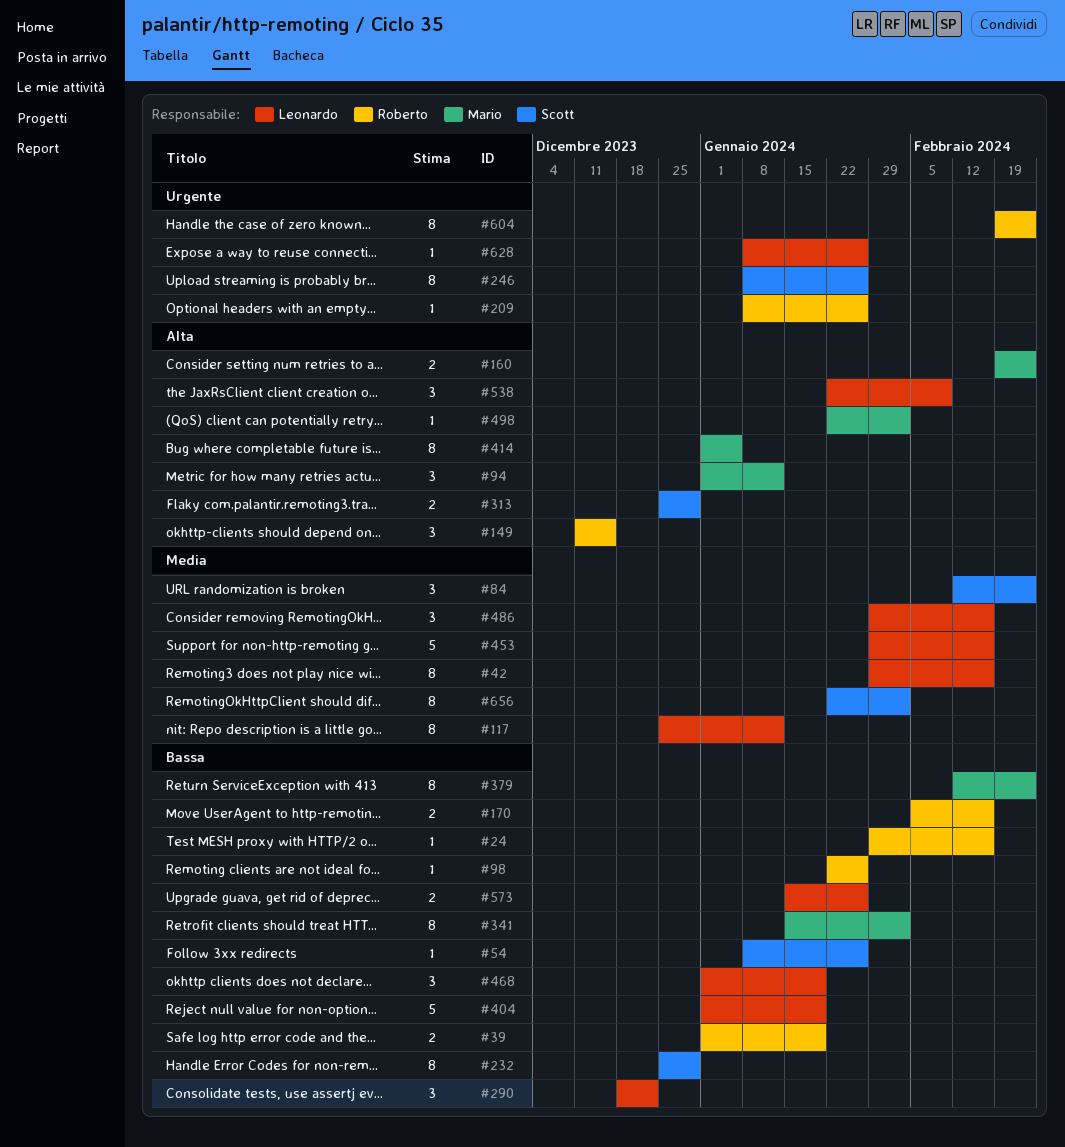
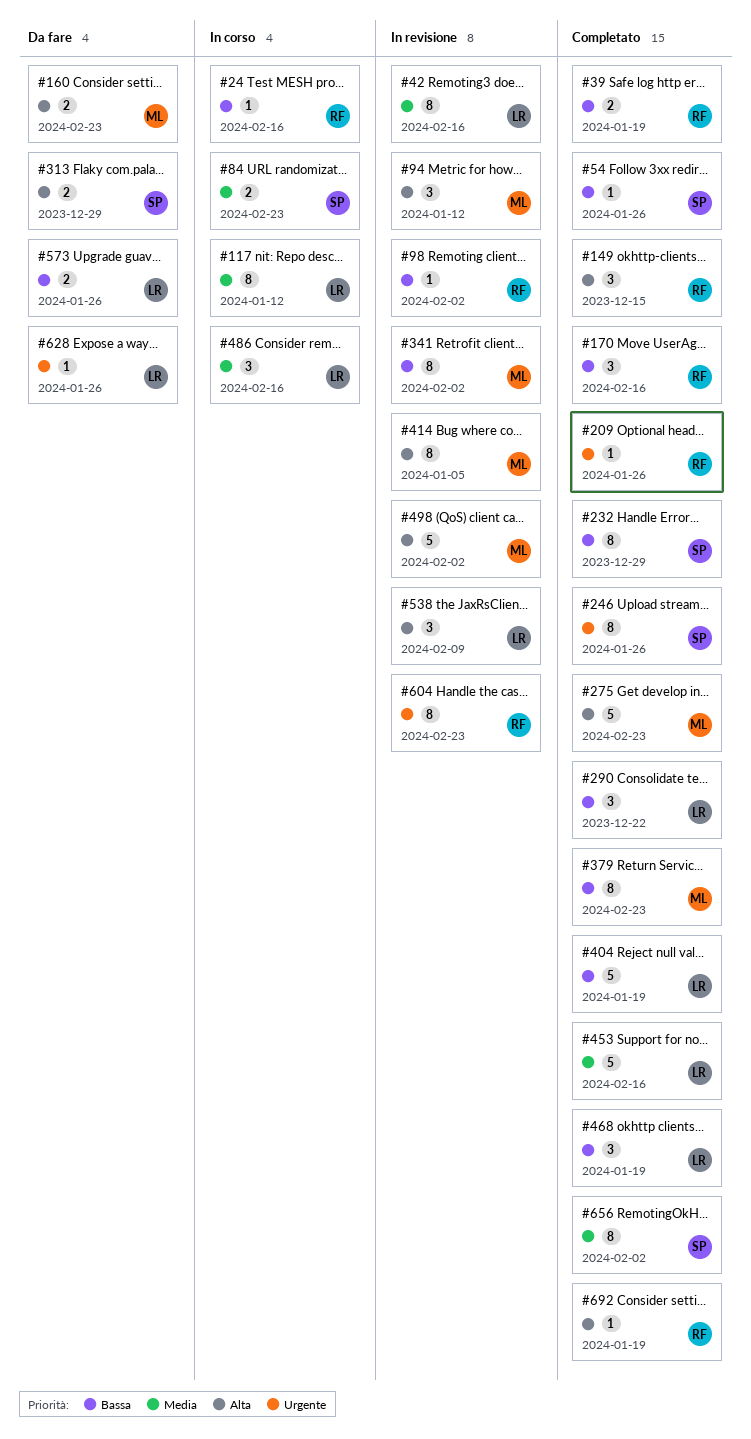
#84, estimate: 3 -> 2
#98, due: Jan 26 -> Feb 2
#170, estimate: 2 -> 3
#275: none -> present
#498, estimate: 1 -> 5
#692: none -> present

